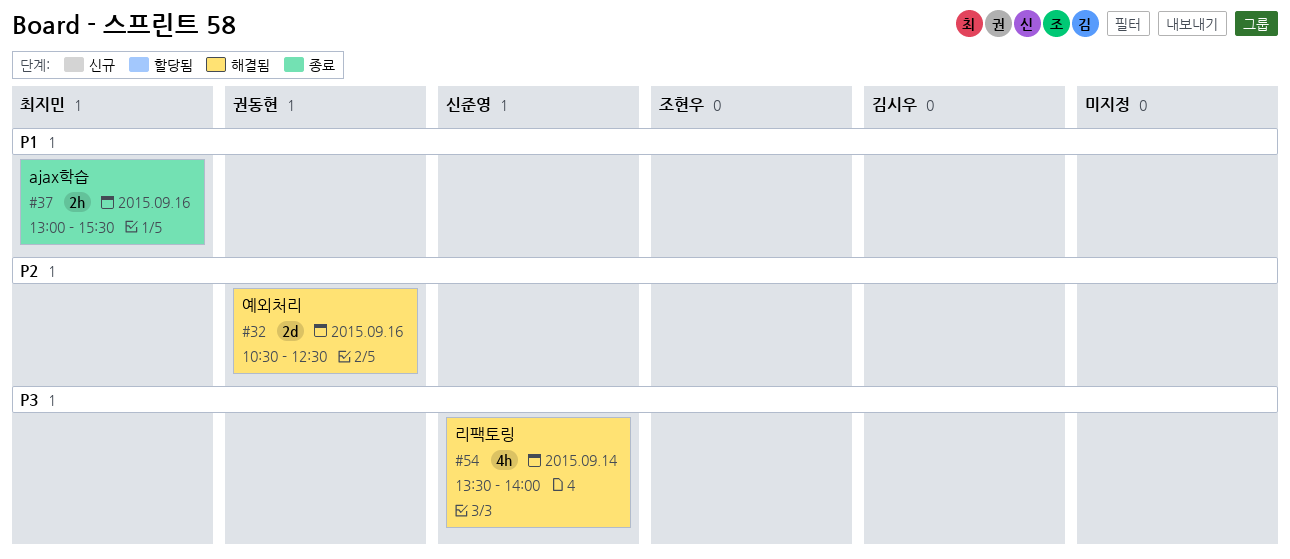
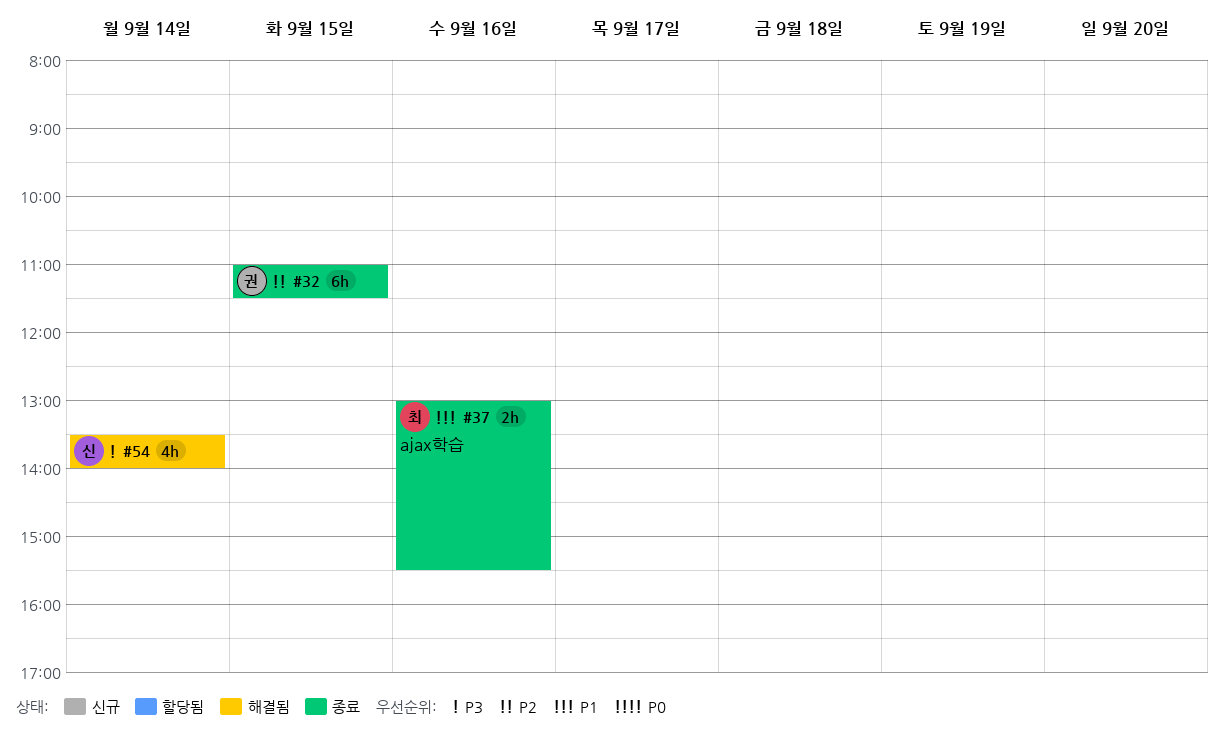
#32, status: 해결됨 -> 종료
#32, estimate: 2d -> 6h
#32, day: Sep 16 -> Sep 15
#32, begins: 10:30 -> 11:00
#32, ends: 12:30 -> 11:30

